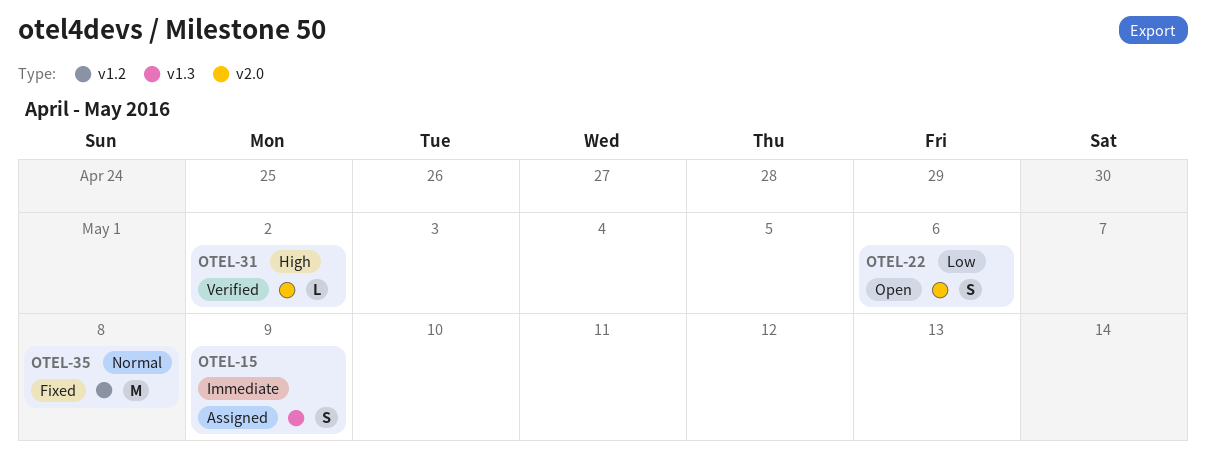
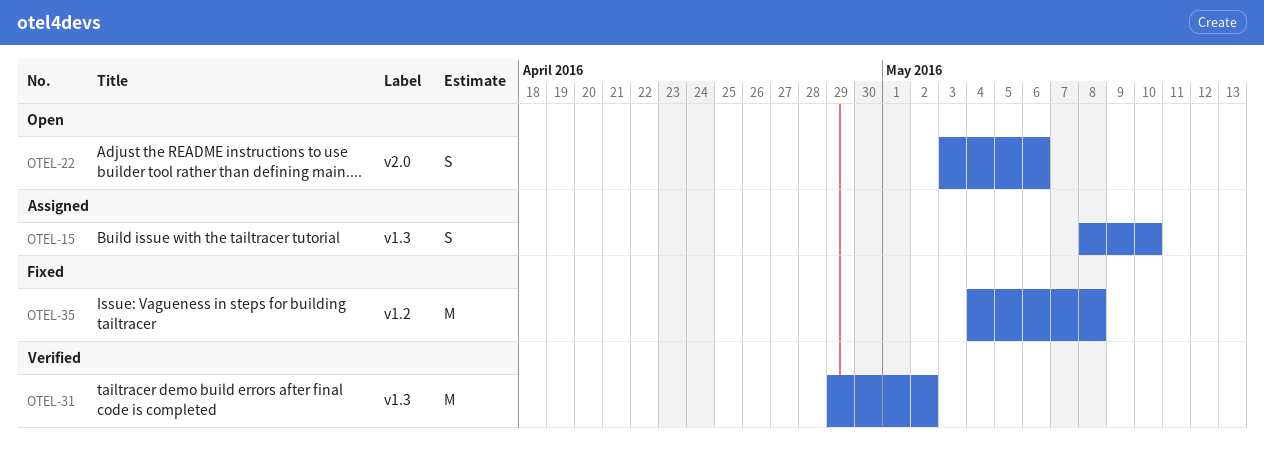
OTEL-15, due: May 9 -> May 10
OTEL-31, label: v2.0 -> v1.3
OTEL-31, estimate: L -> M

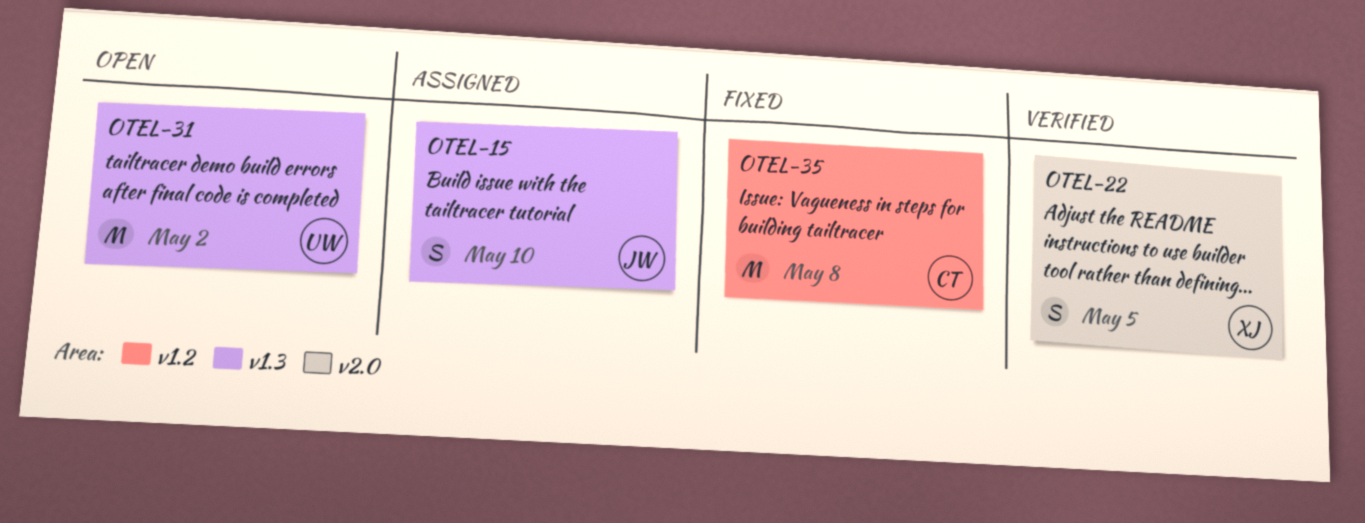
OTEL-22, status: Open -> Verified
OTEL-22, due: May 6 -> May 5
OTEL-31, status: Verified -> Open

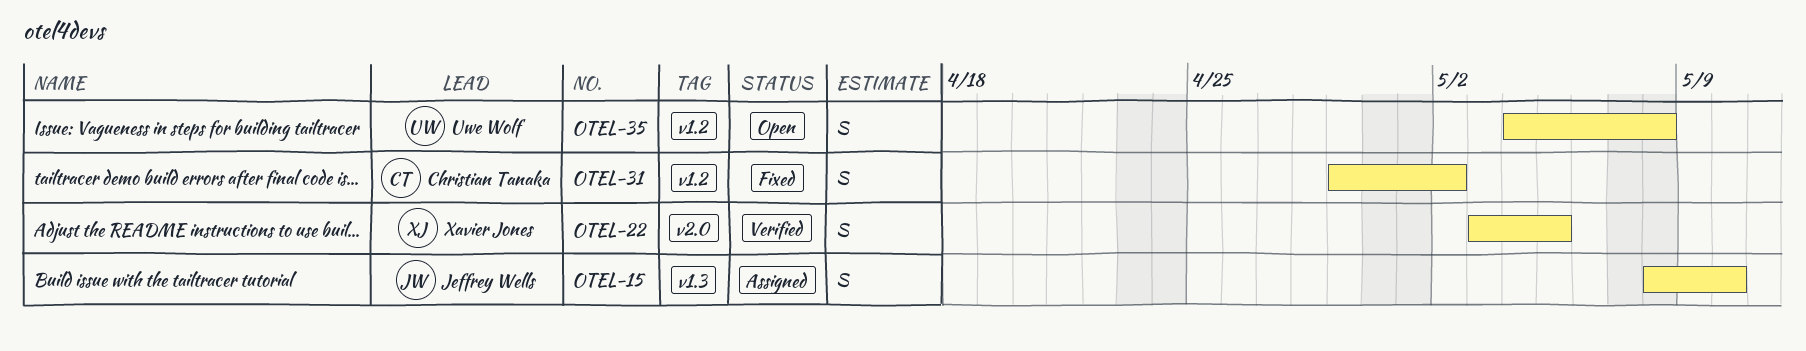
OTEL-31, status: Open -> Fixed
OTEL-31, owner: Uwe Wolf -> Christian Tanaka
OTEL-31, label: v1.3 -> v1.2
OTEL-31, estimate: M -> S
OTEL-35, status: Fixed -> Open
OTEL-35, owner: Christian Tanaka -> Uwe Wolf
OTEL-35, estimate: M -> S

